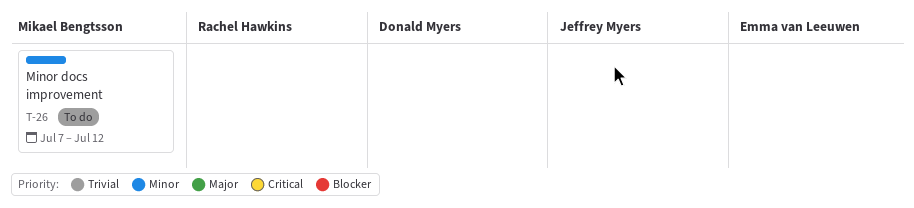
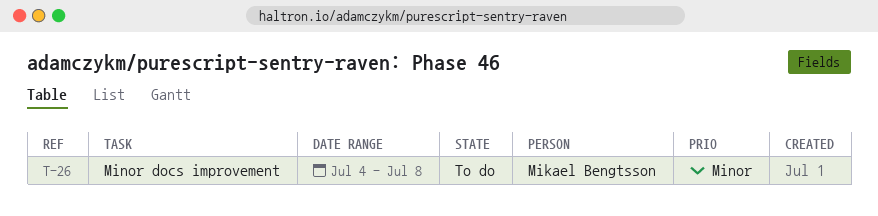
T-26, start: Jul 7 -> Jul 4
T-26, due: Jul 12 -> Jul 8

